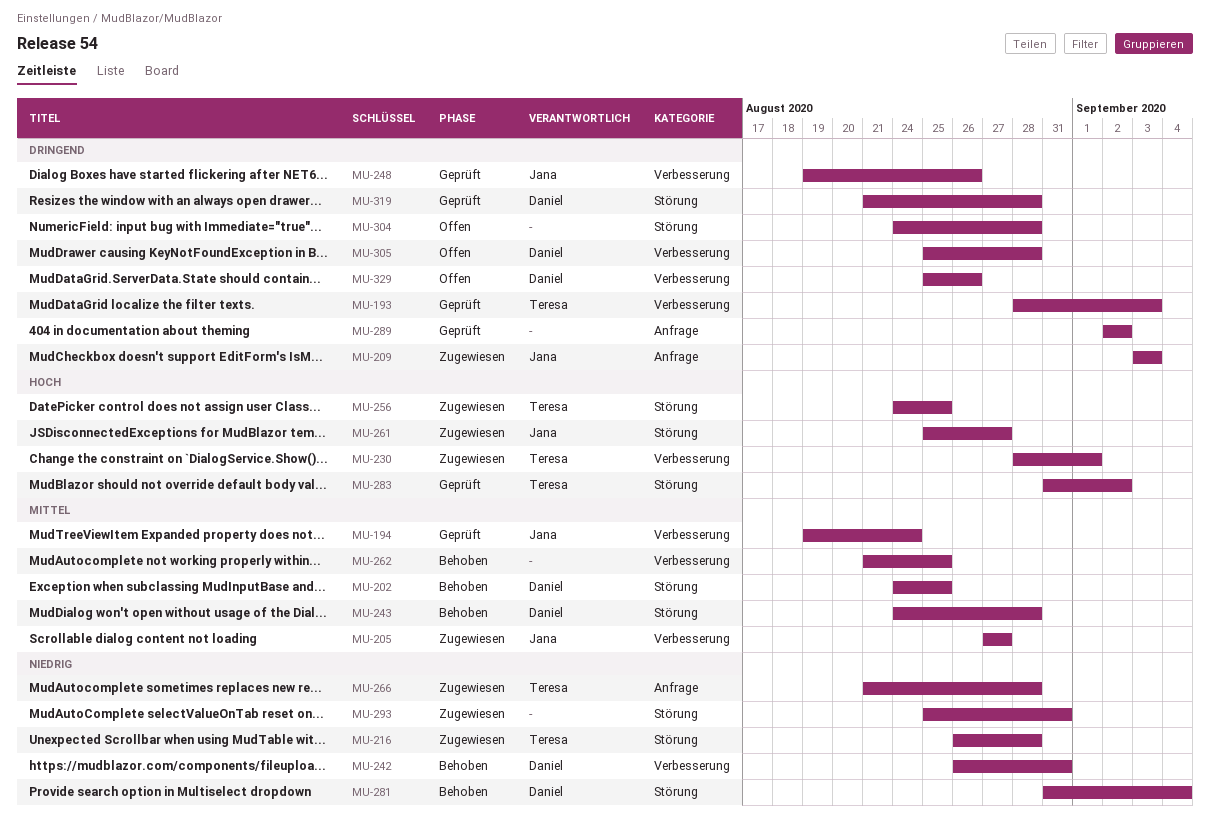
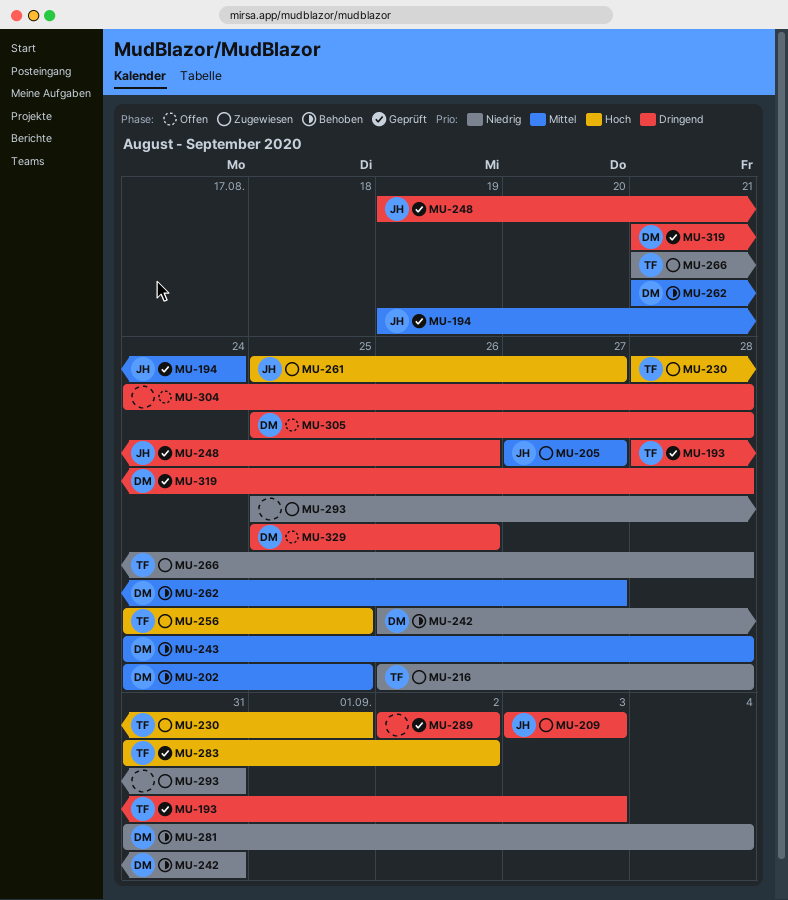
MU-262, owner: none -> Daniel
MU-262, due: Aug 25 -> Aug 27

